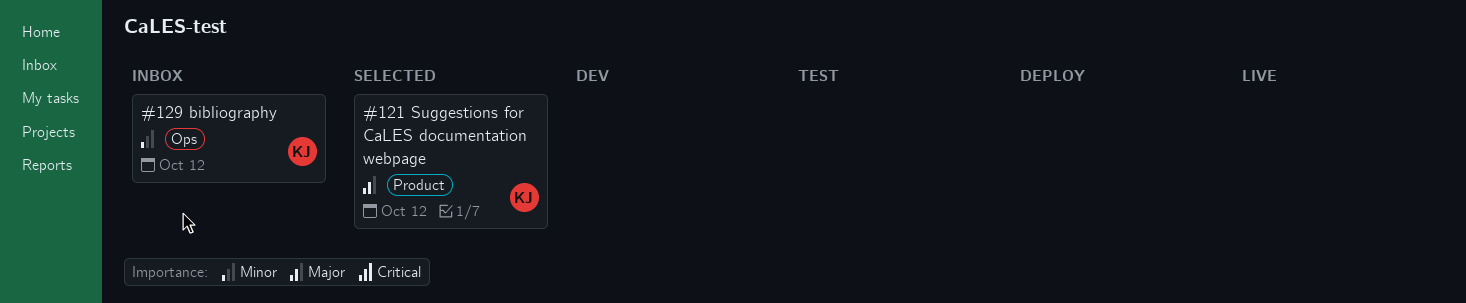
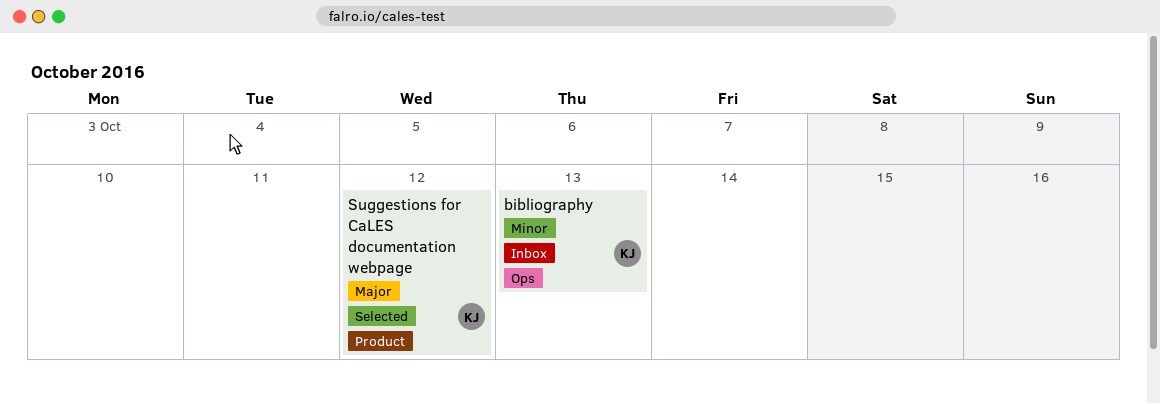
bibliography, due: Oct 12 -> Oct 13

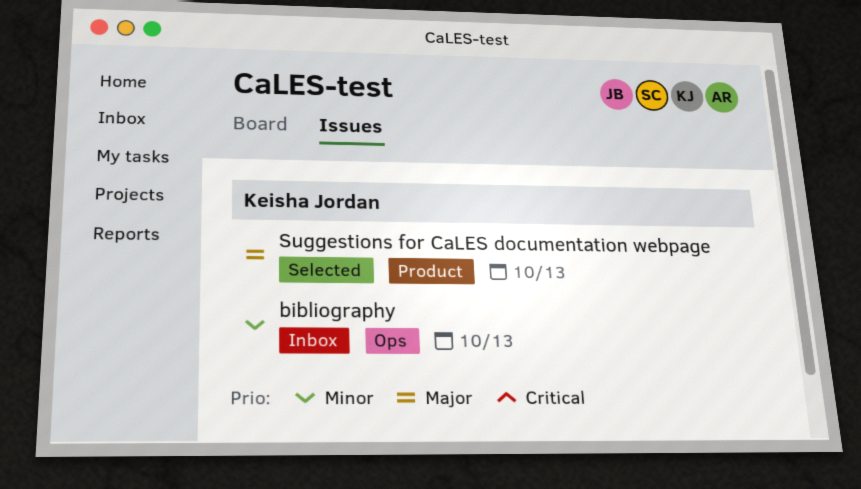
Suggestions for CaLES documentation webpage, due: Oct 12 -> Oct 13

